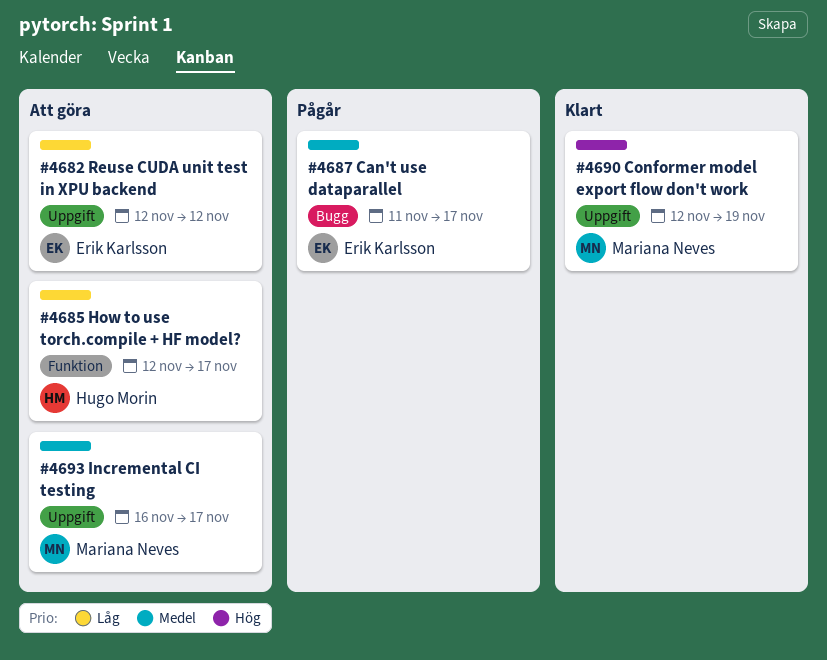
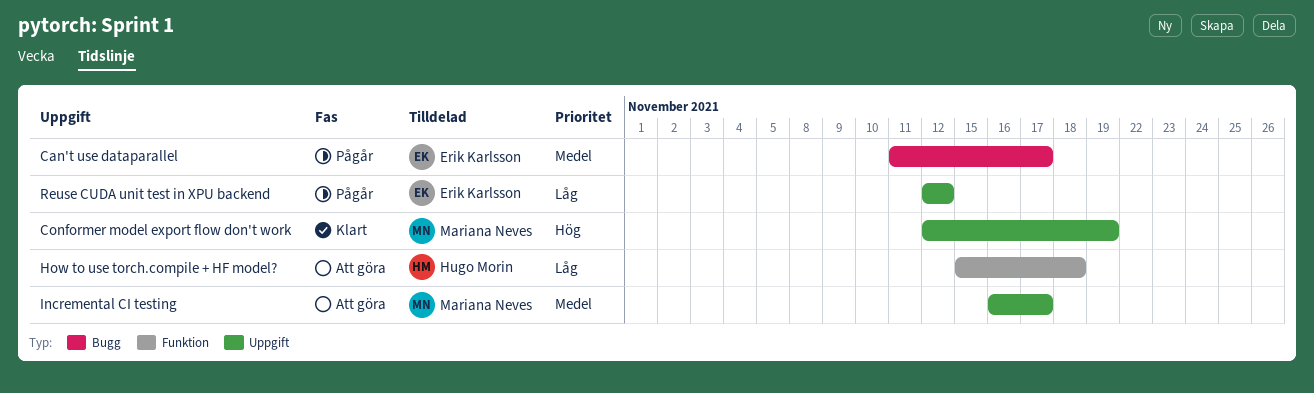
How to use torch.compile + HF model?, start: Nov 12 -> Nov 15
How to use torch.compile + HF model?, due: Nov 17 -> Nov 18
Reuse CUDA unit test in XPU backend, status: Att göra -> Pågår

